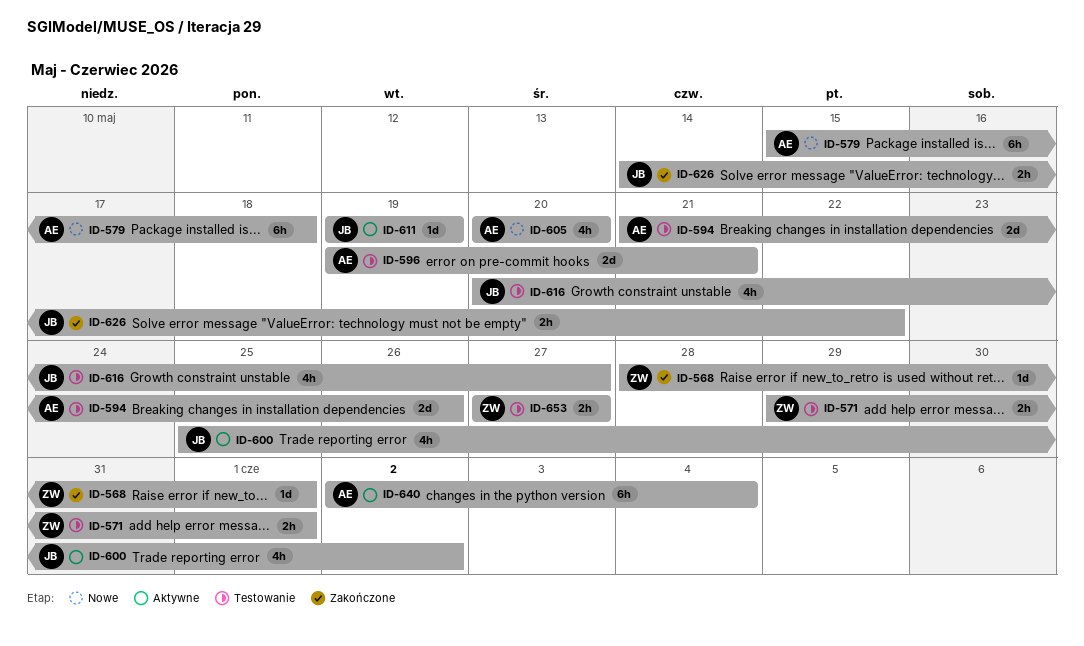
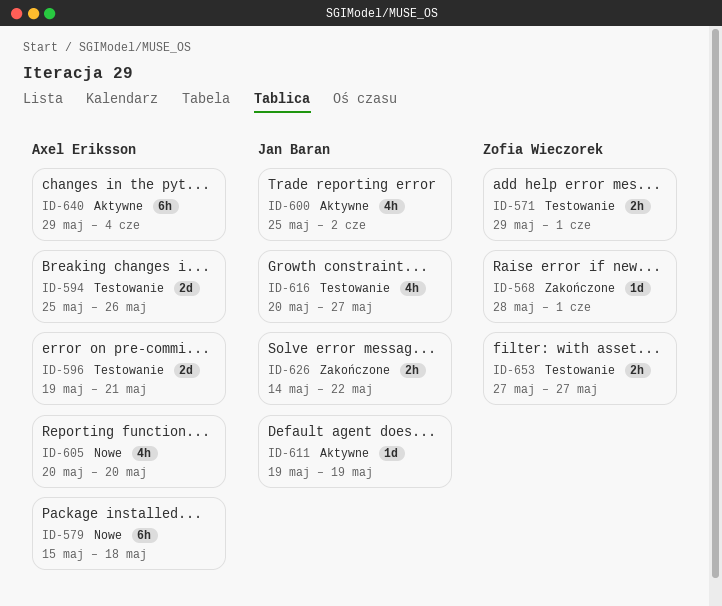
ID-594, start: May 21 -> May 25
ID-640, start: Jun 2 -> May 29

